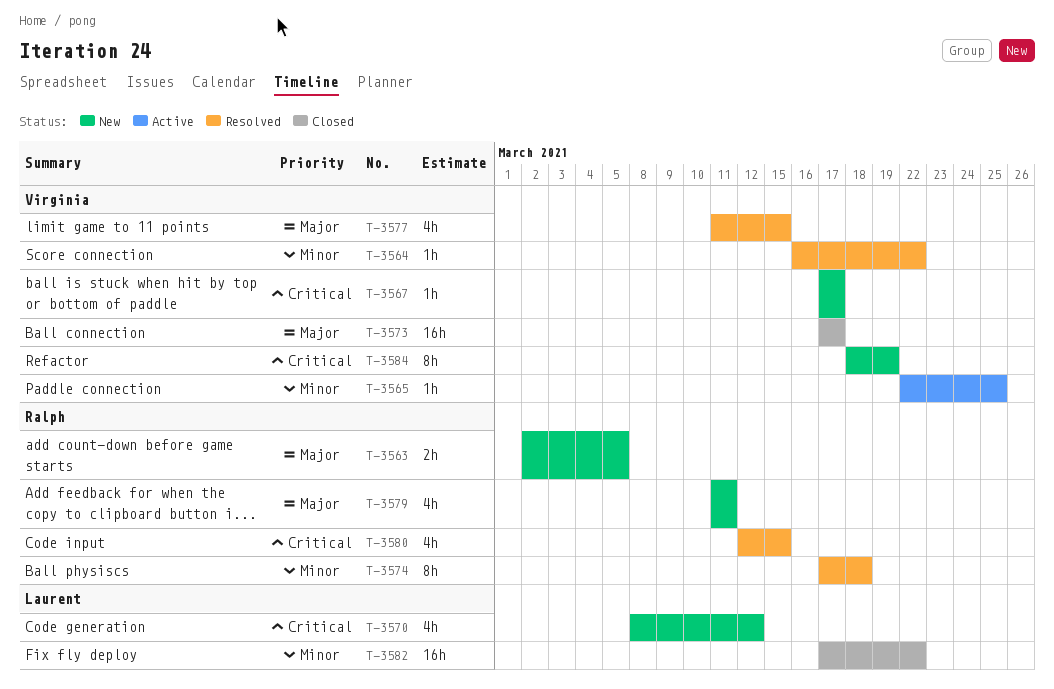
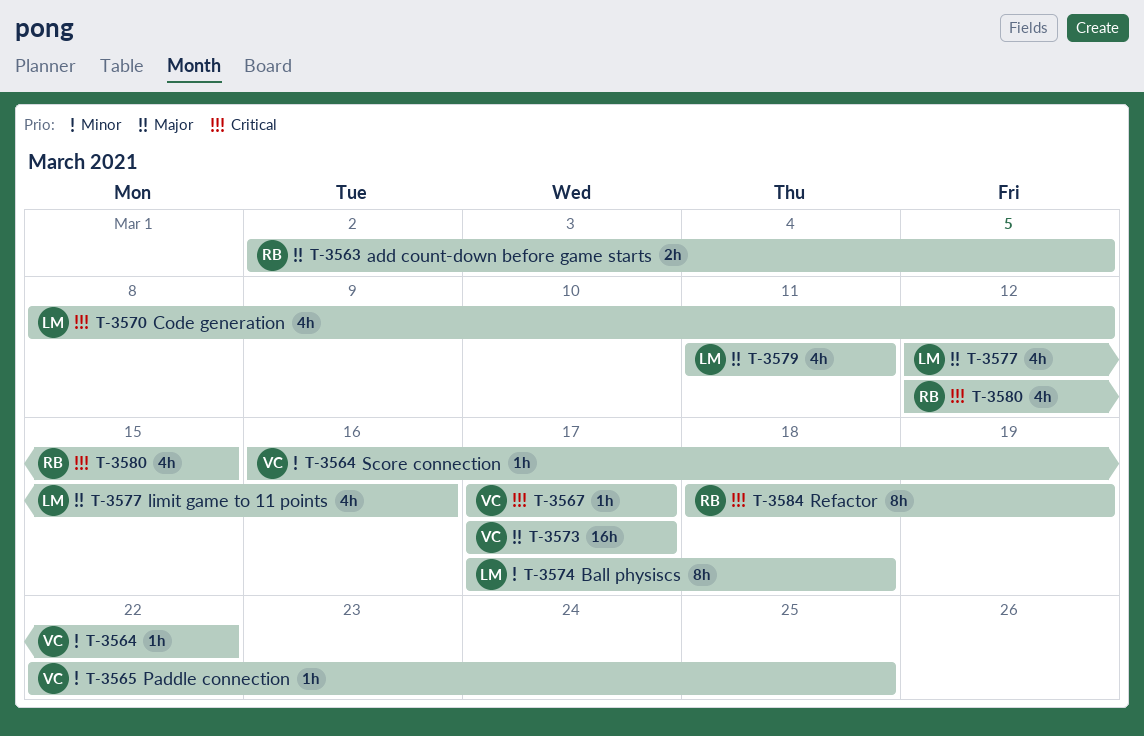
T-3574, owner: Ralph -> Laurent
T-3577, owner: Virginia -> Laurent
T-3577, start: Mar 11 -> Mar 12
T-3577, due: Mar 15 -> Mar 16
T-3579, owner: Ralph -> Laurent
T-3582: present -> none
T-3584, owner: Virginia -> Ralph

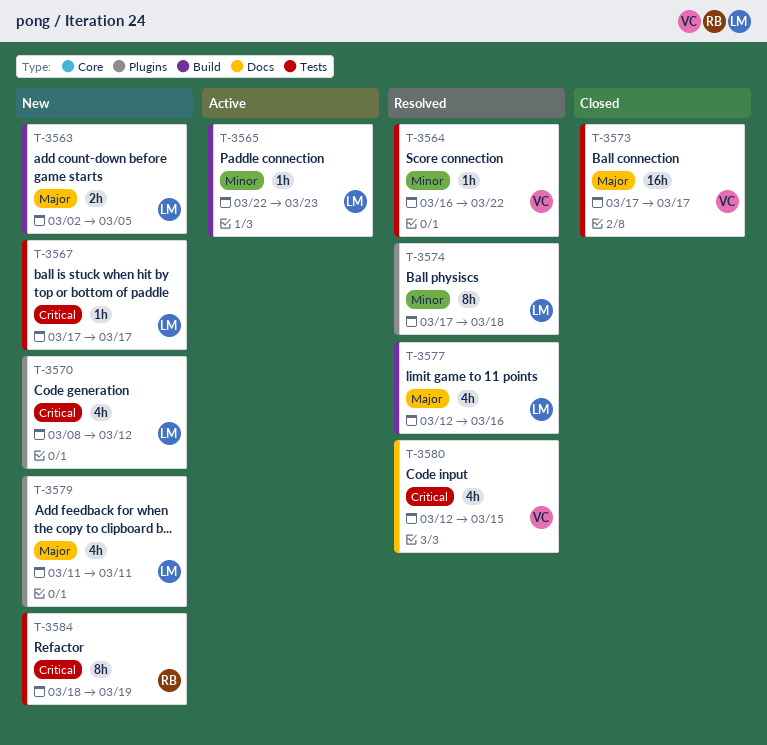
T-3563, owner: RB -> LM
T-3565, owner: VC -> LM
T-3565, due: Mar 25 -> Mar 23
T-3567, owner: VC -> LM
T-3580, owner: RB -> VC

